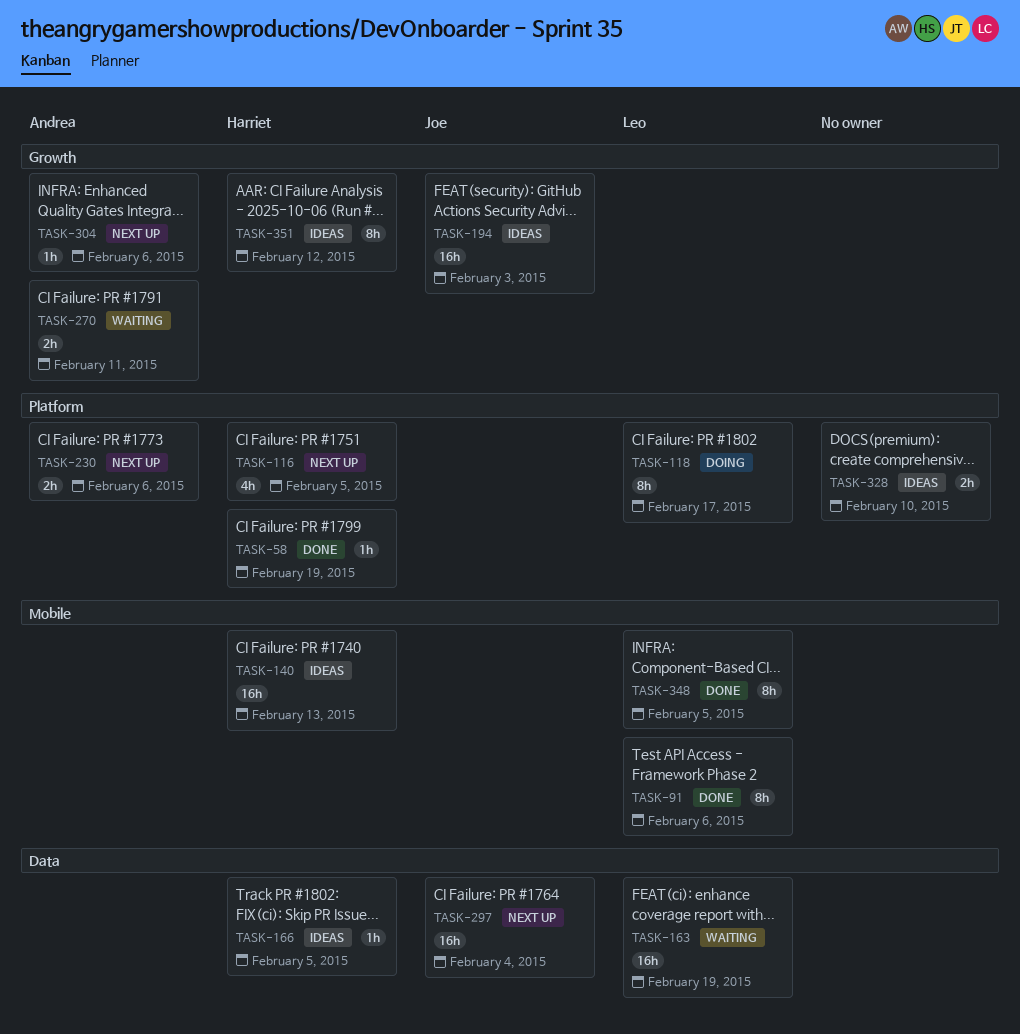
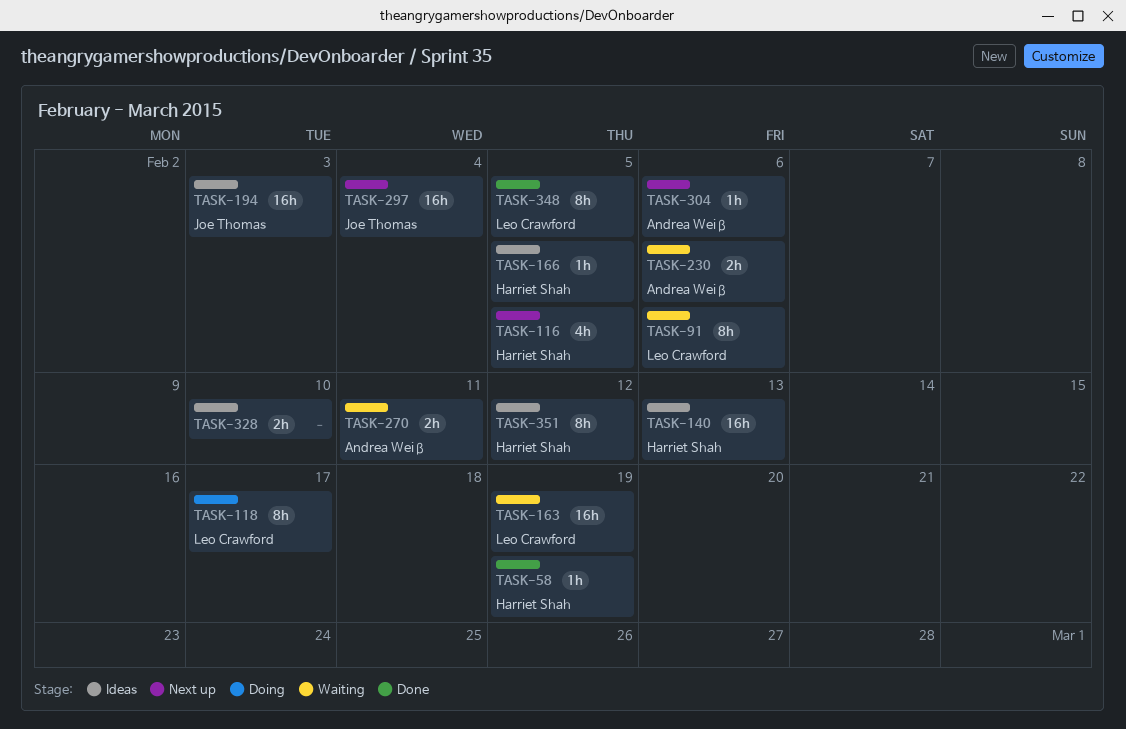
TASK-91, status: Done -> Waiting
TASK-230, status: Next up -> Waiting

